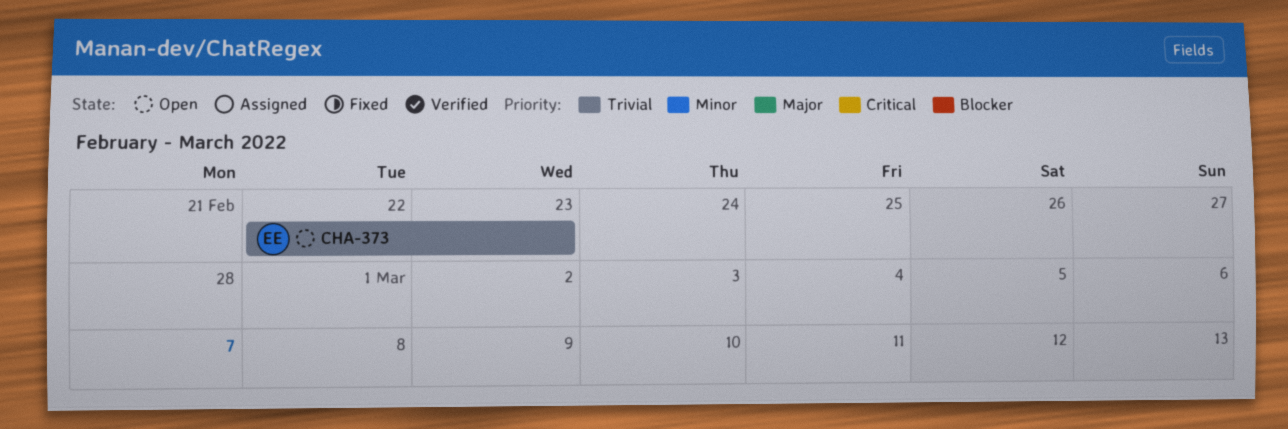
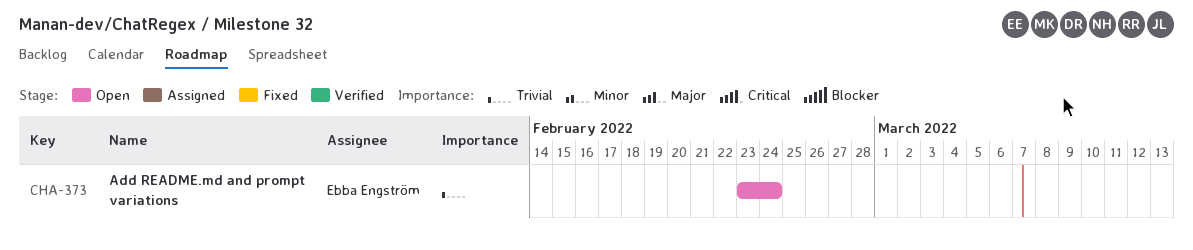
CHA-373, start: Feb 22 -> Feb 23
CHA-373, due: Feb 23 -> Feb 24

